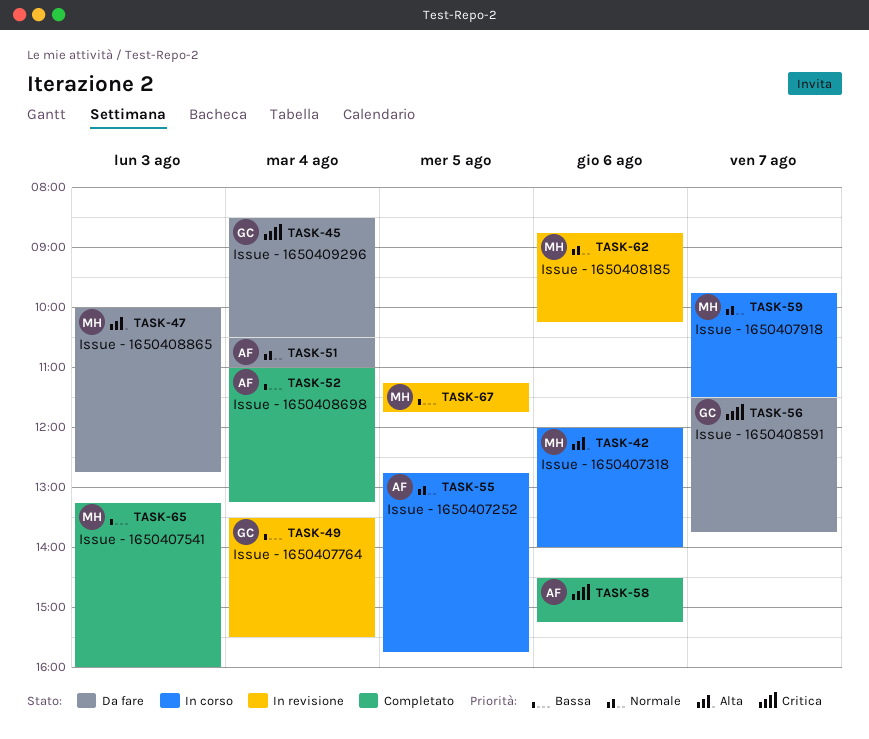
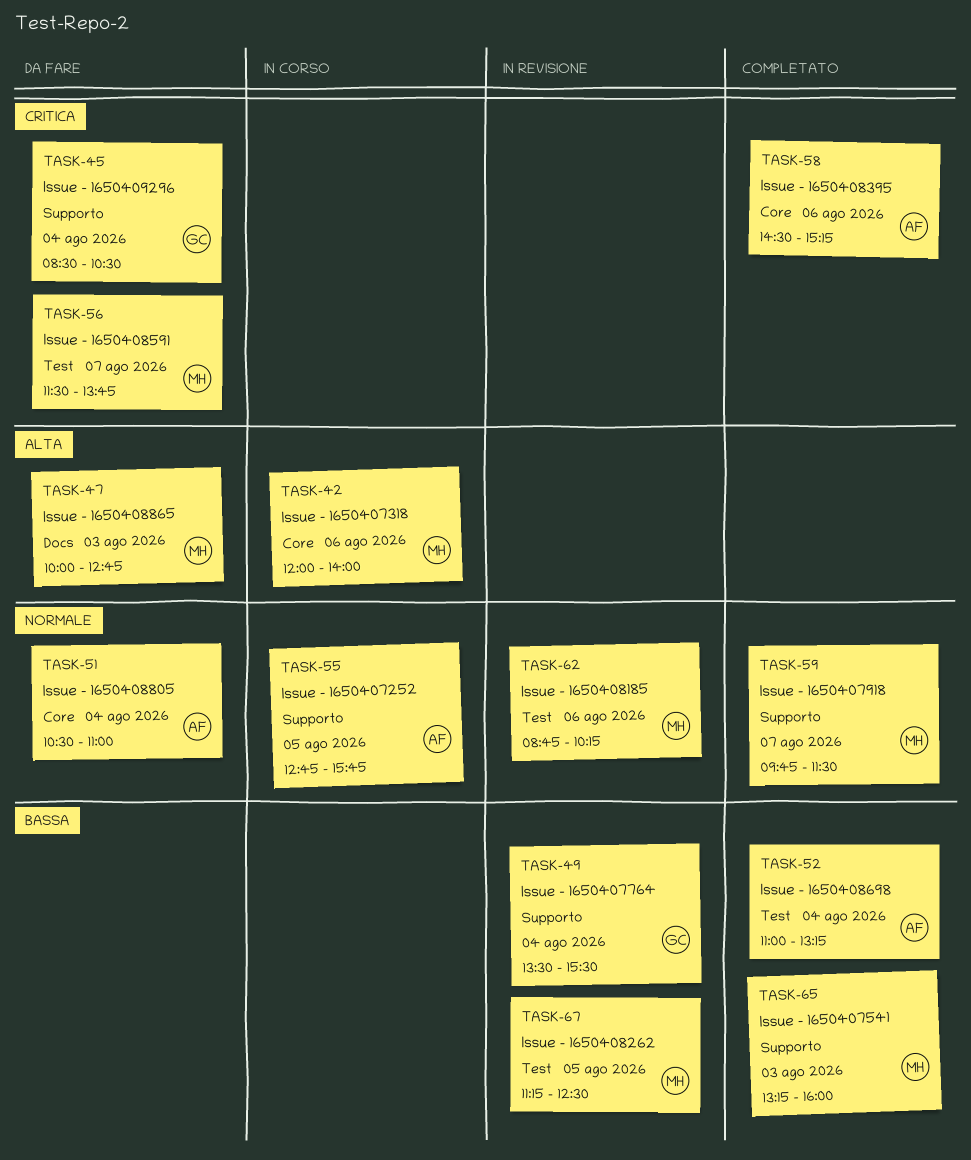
TASK-56, owner: GC -> MH
TASK-59, status: In corso -> Completato
TASK-67, ends: 11:45 -> 12:30

